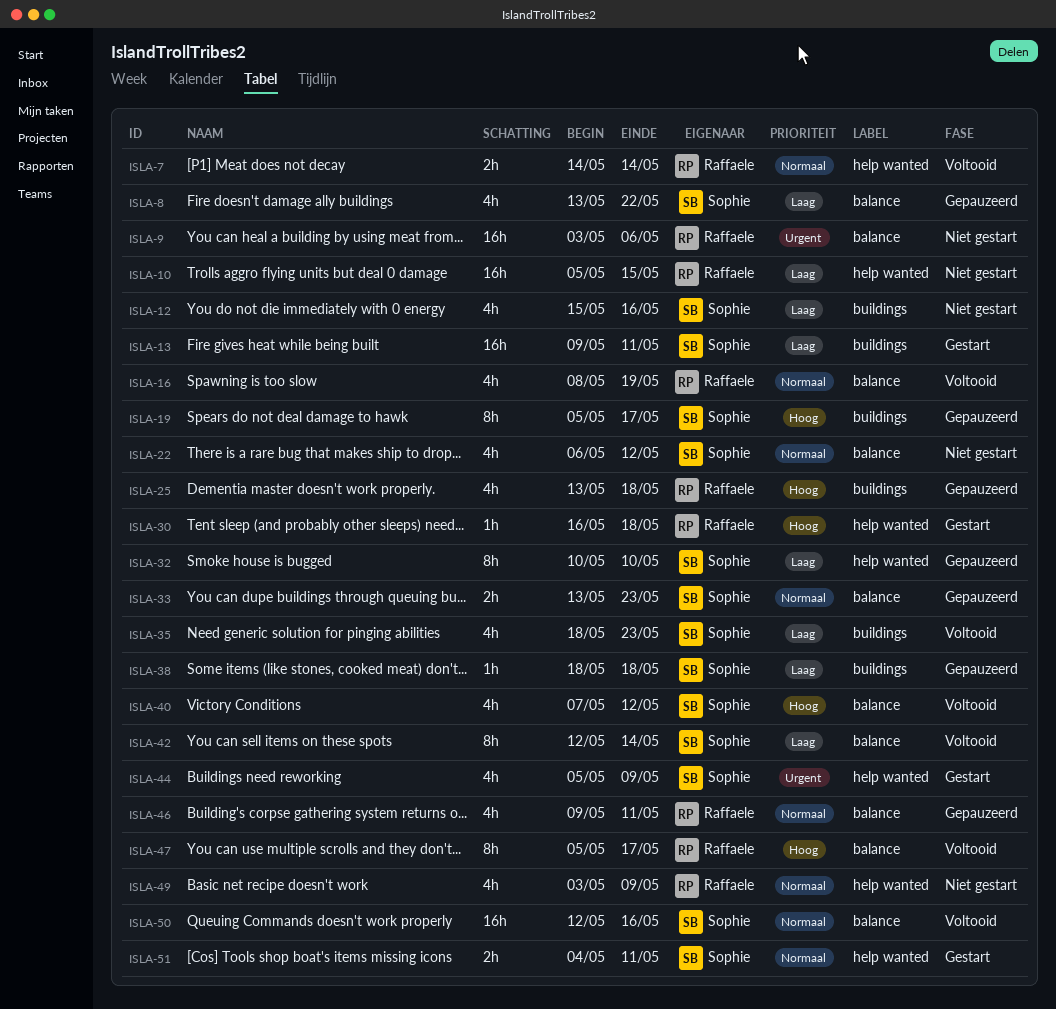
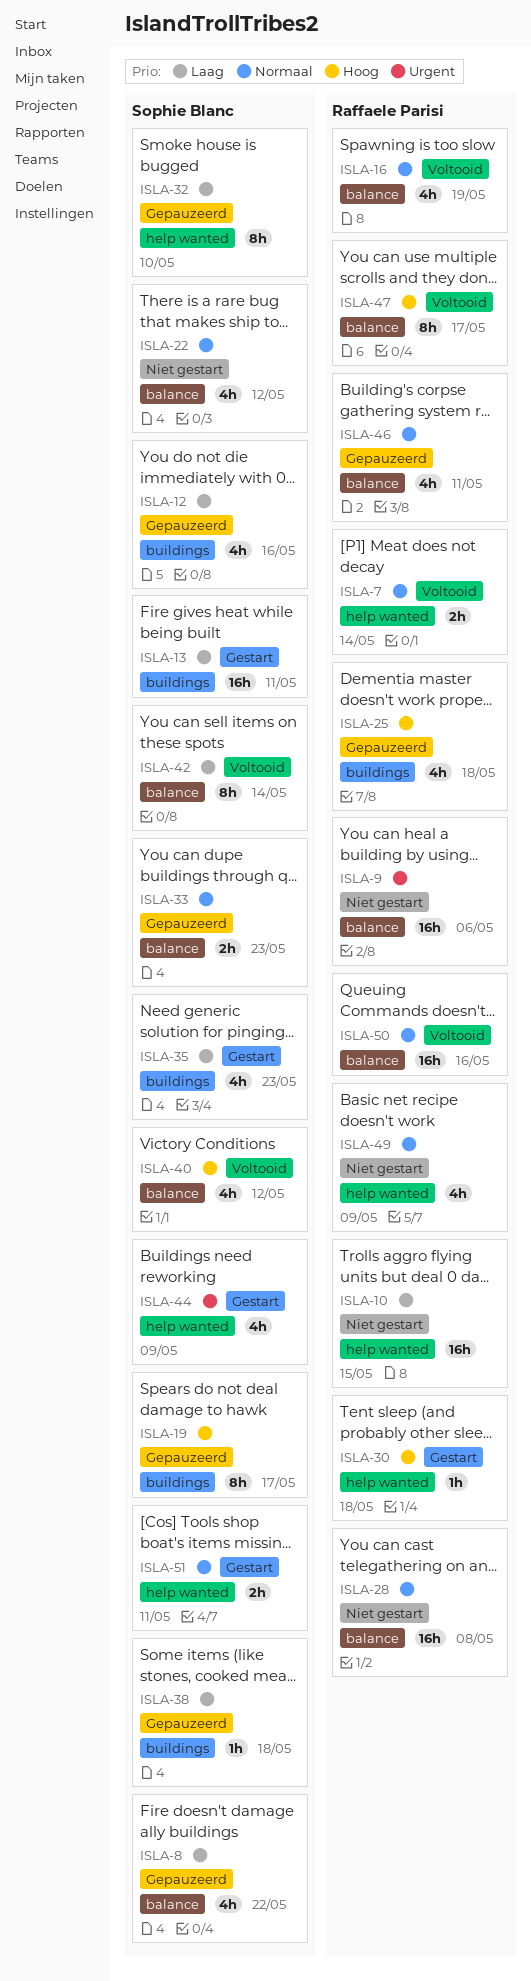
ISLA-12, status: Niet gestart -> Gepauzeerd
ISLA-28: none -> present
ISLA-35, status: Voltooid -> Gestart
ISLA-50, owner: Sophie Blanc -> Raffaele Parisi

